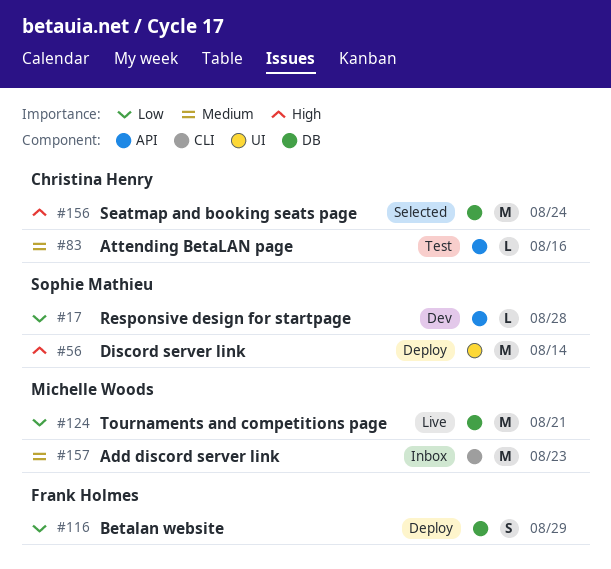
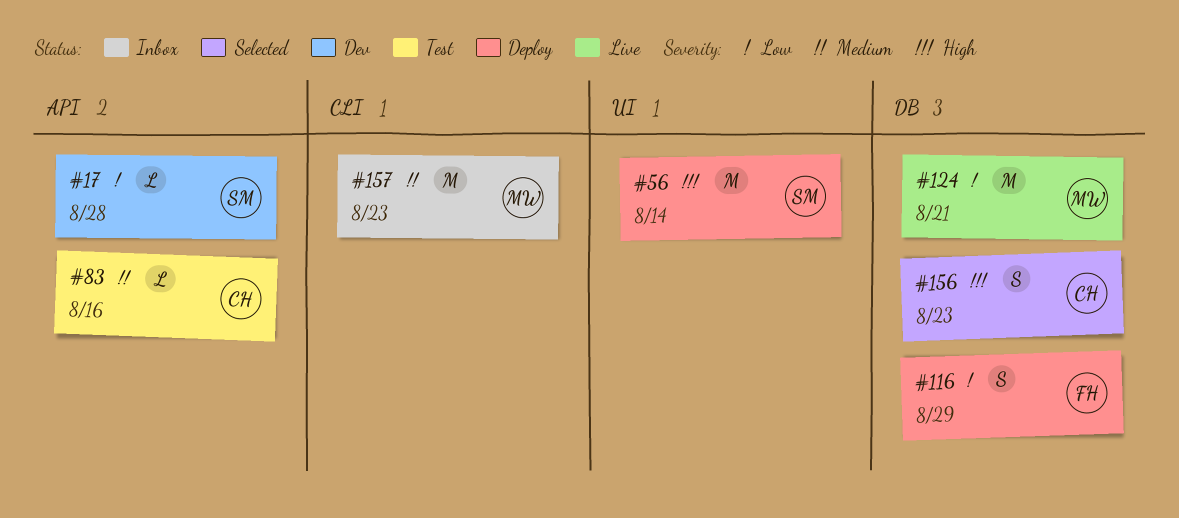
#156, estimate: M -> S
#156, due: Aug 24 -> Aug 23

